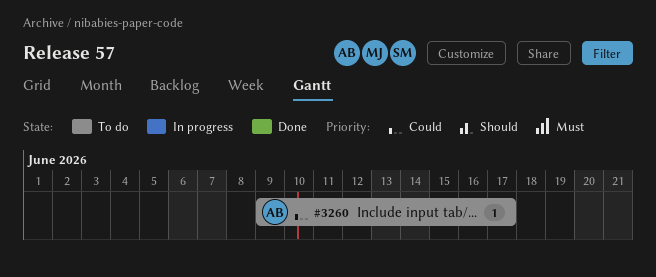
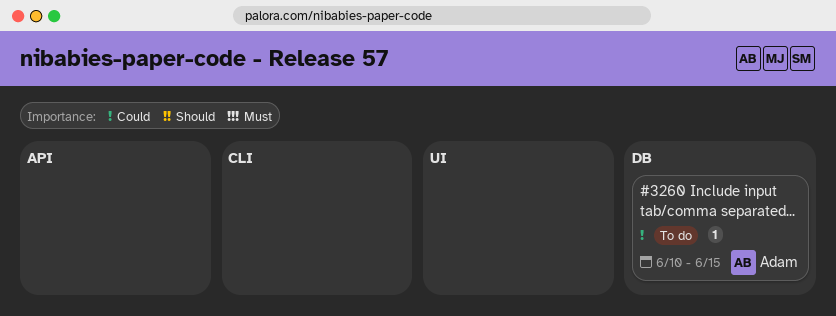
#3260, start: Jun 9 -> Jun 10
#3260, due: Jun 17 -> Jun 15

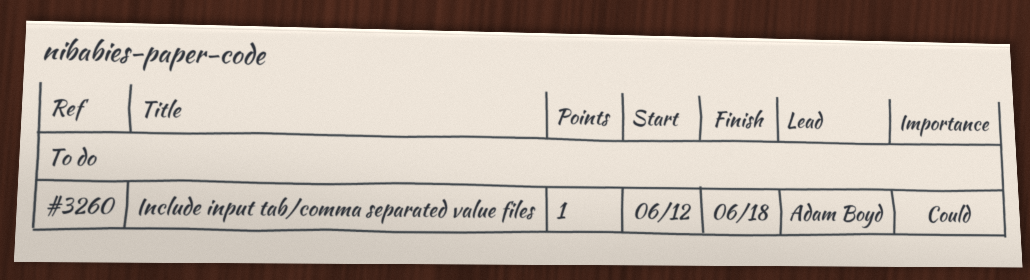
#3260, start: Jun 10 -> Jun 12
#3260, due: Jun 15 -> Jun 18

